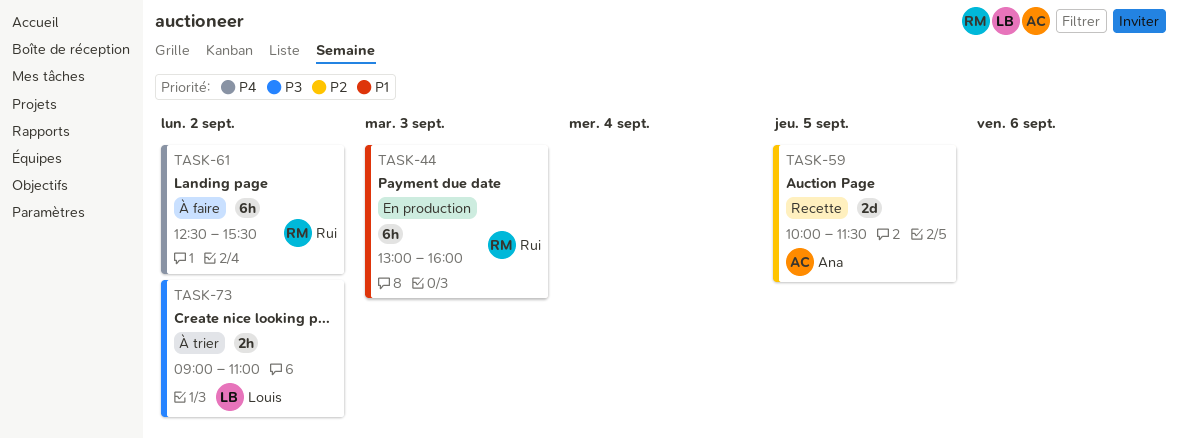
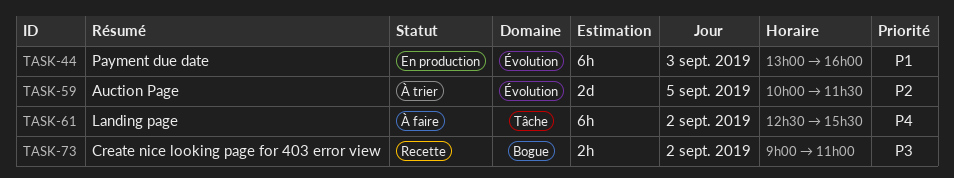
TASK-59, status: Recette -> À trier
TASK-73, status: À trier -> Recette

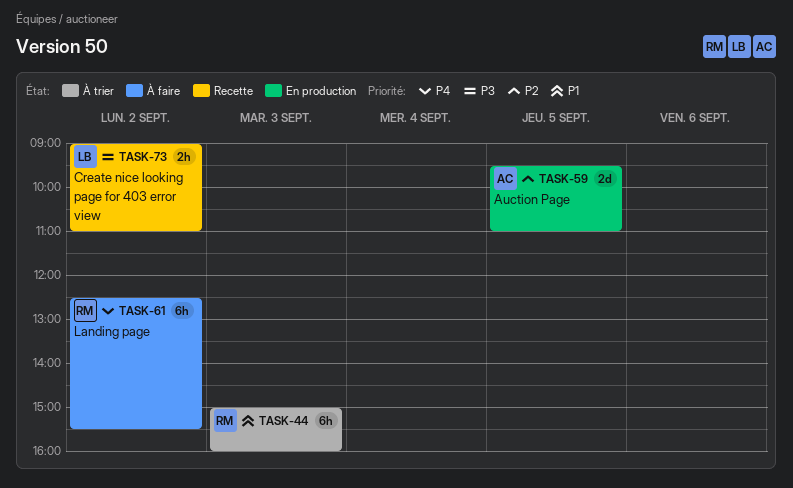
TASK-44, status: En production -> À trier
TASK-44, begins: 13:00 -> 15:00
TASK-59, status: À trier -> En production
TASK-59, begins: 10:00 -> 09:30
TASK-59, ends: 11:30 -> 11:00

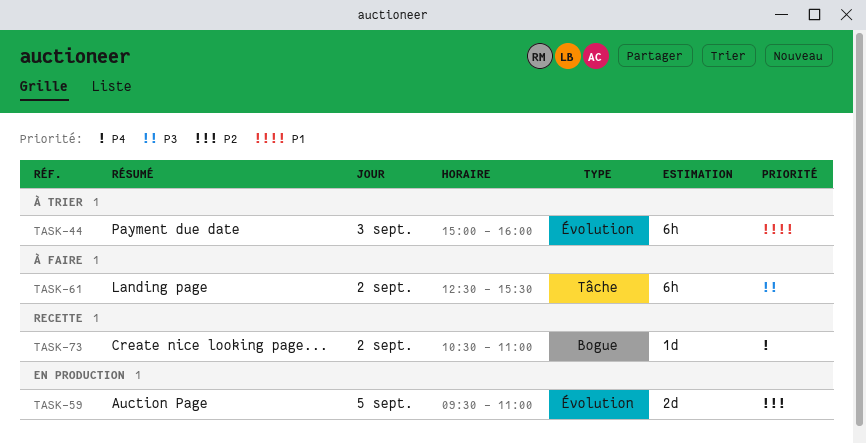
TASK-61, priority: P4 -> P3
TASK-73, priority: P3 -> P4
TASK-73, estimate: 2h -> 1d
TASK-73, begins: 09:00 -> 10:30

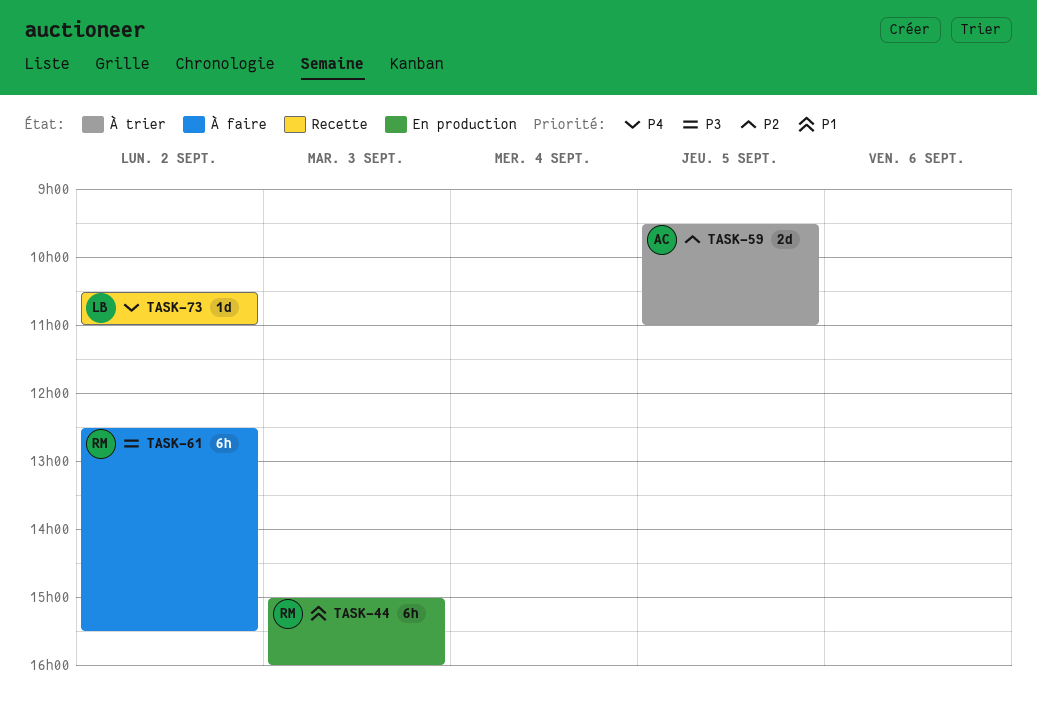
TASK-44, status: À trier -> En production
TASK-59, status: En production -> À trier

